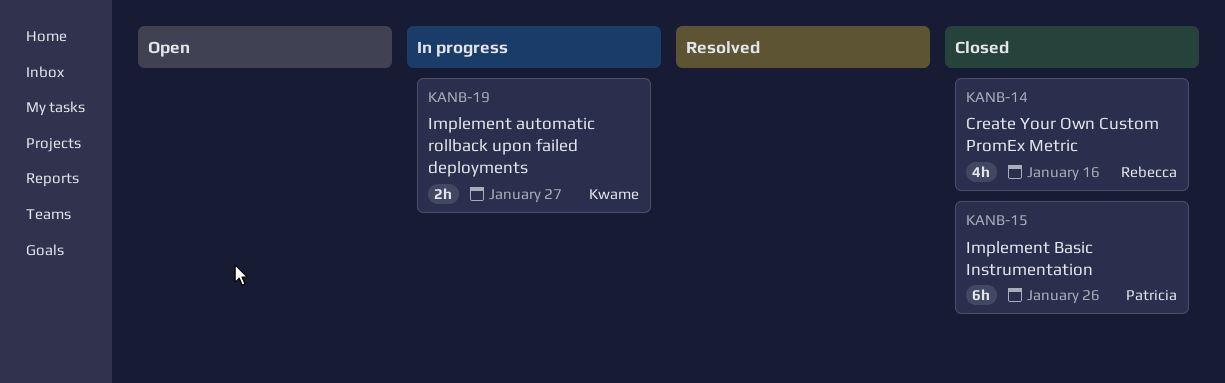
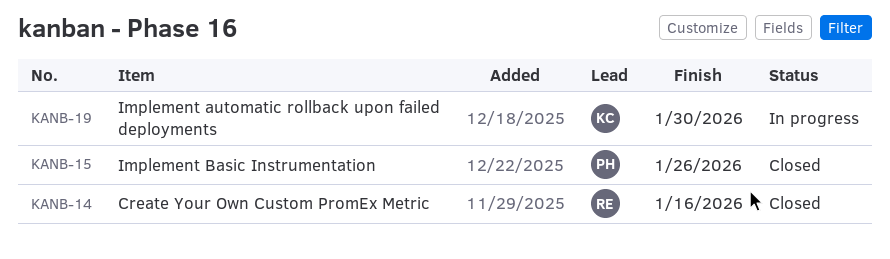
KANB-19, due: Jan 27 -> Jan 30

